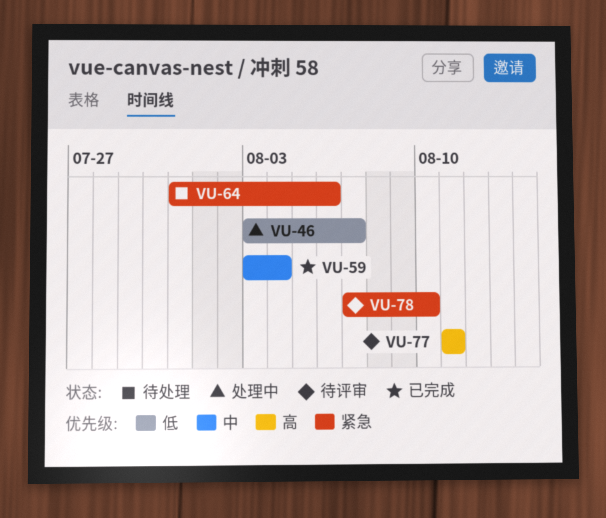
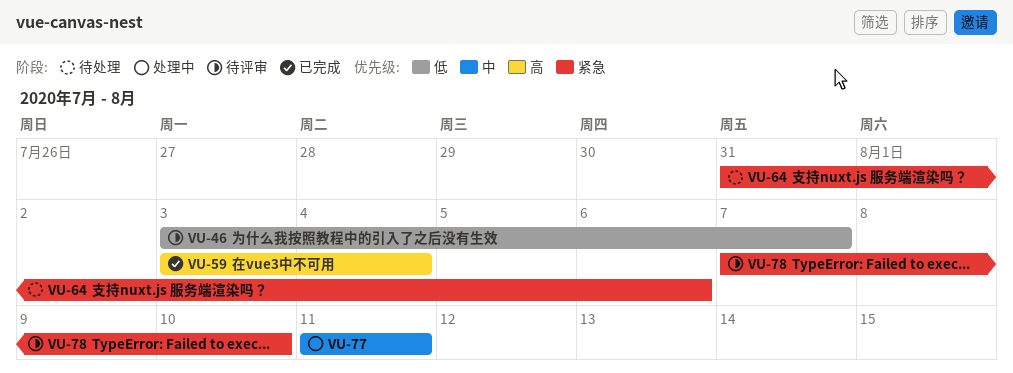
VU-46, status: 处理中 -> 待评审
VU-59, priority: 中 -> 高
VU-77, status: 待评审 -> 处理中
VU-77, priority: 高 -> 中

